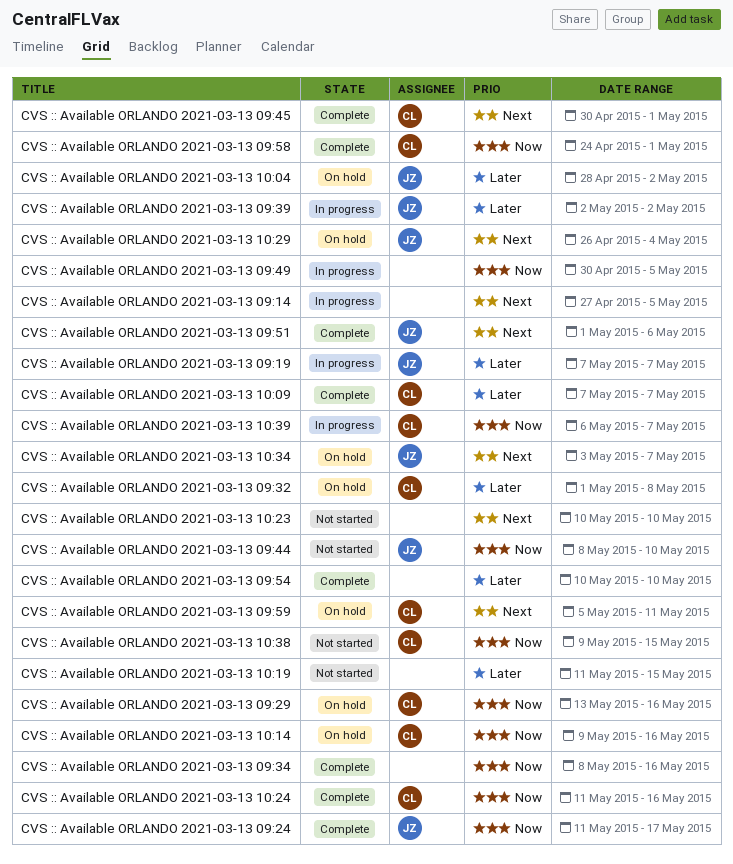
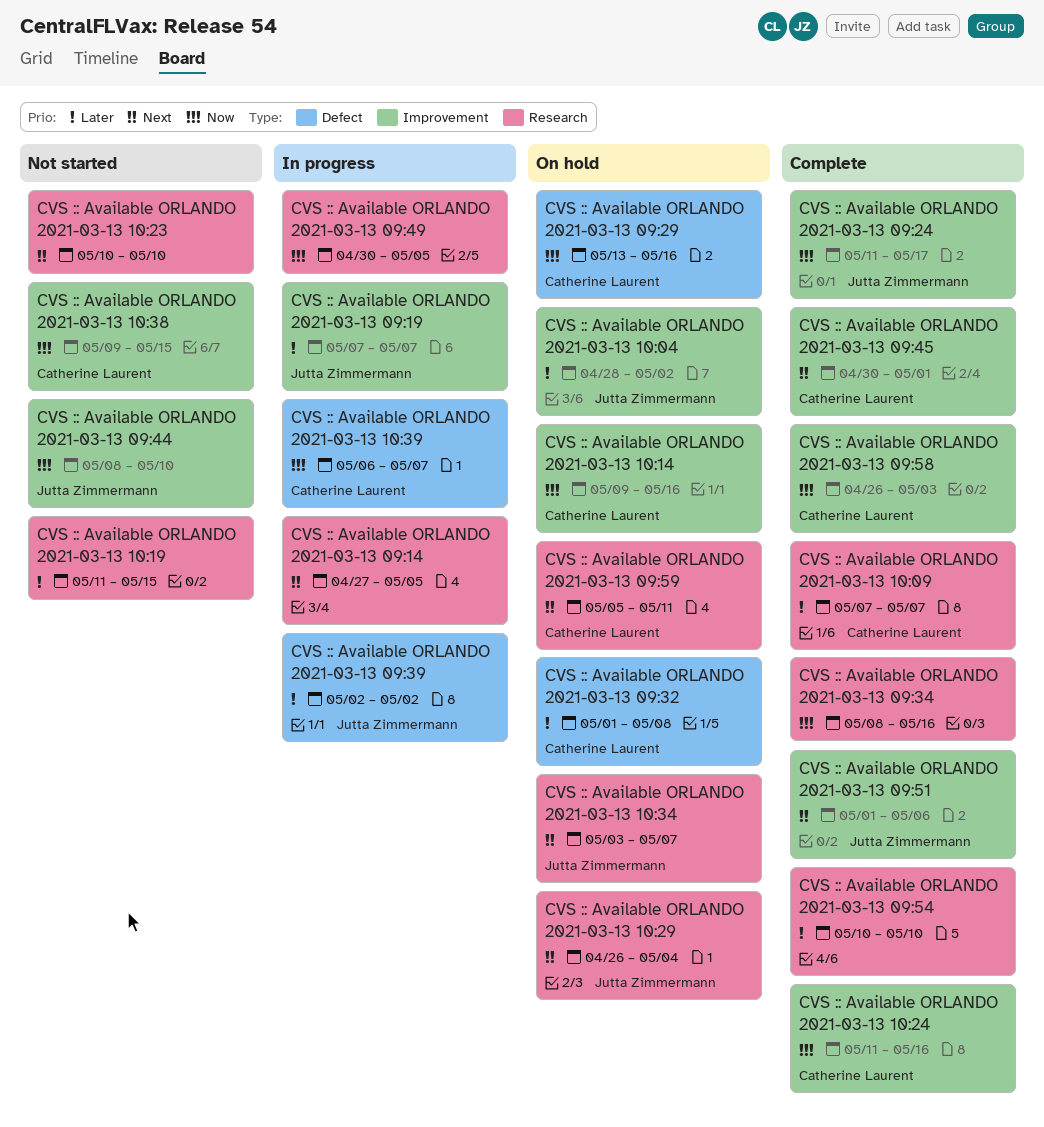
CVS :: Available ORLANDO 2021-03-13 09:58, start: Apr 24 -> Apr 26
CVS :: Available ORLANDO 2021-03-13 09:58, due: May 1 -> May 3

